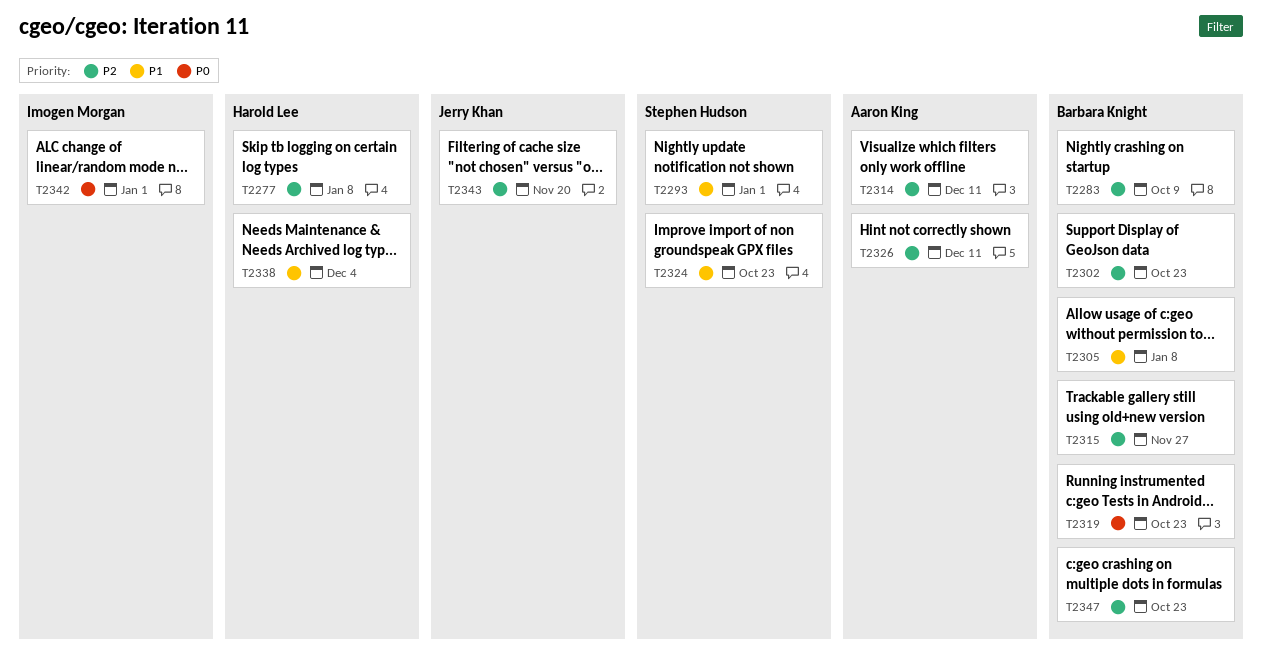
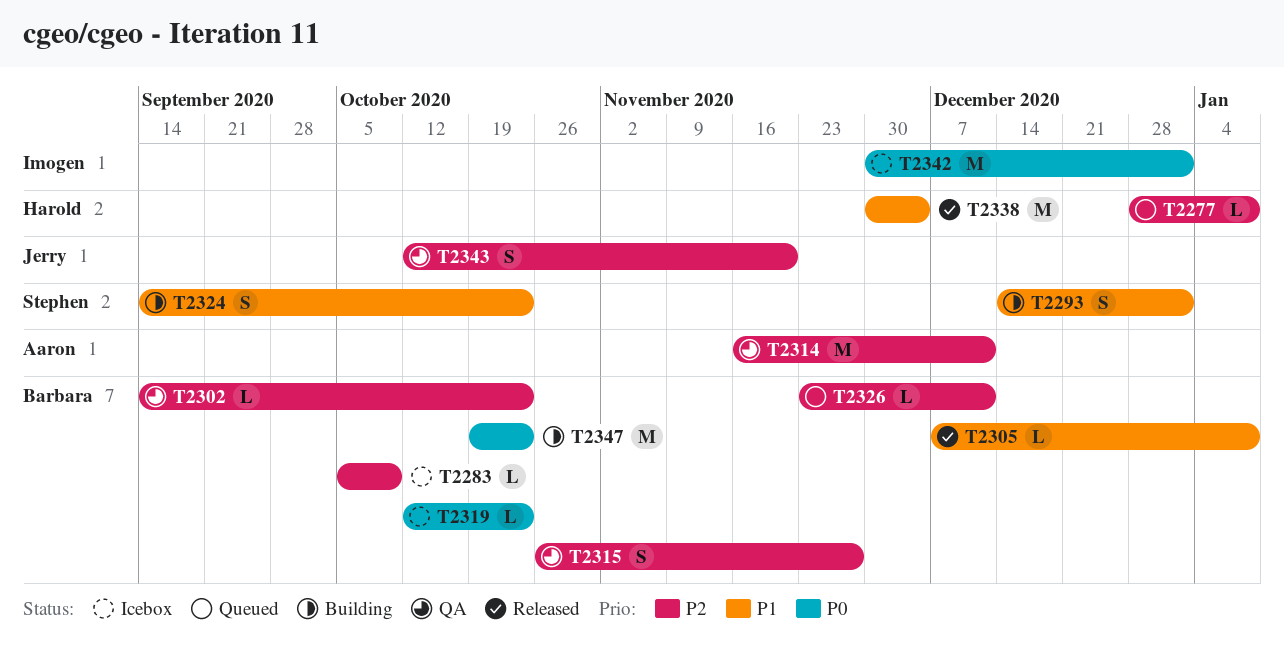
T2326, owner: Aaron King -> Barbara Knight
T2347, priority: P2 -> P0

